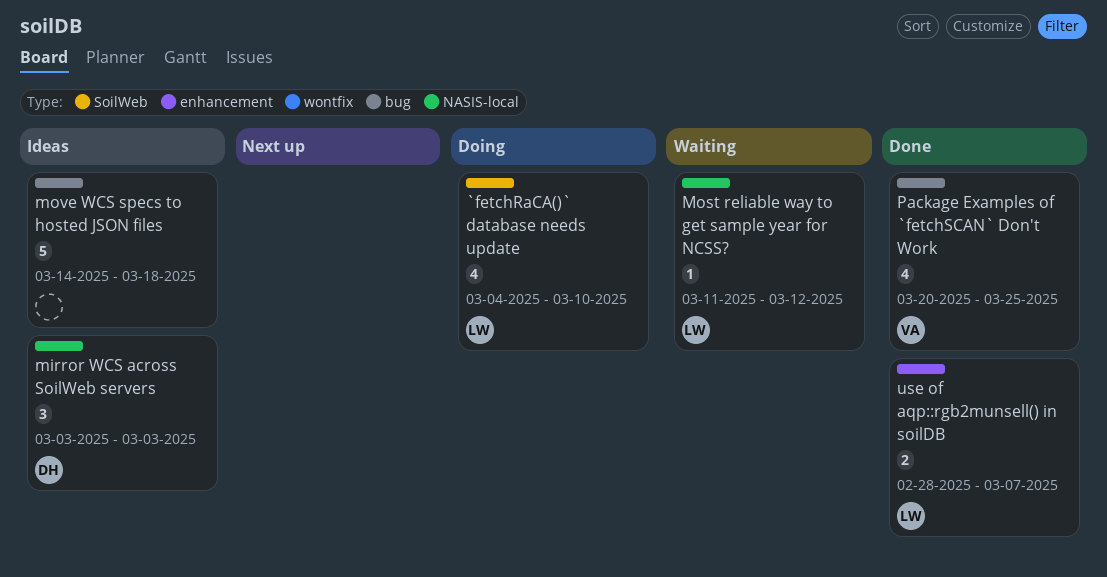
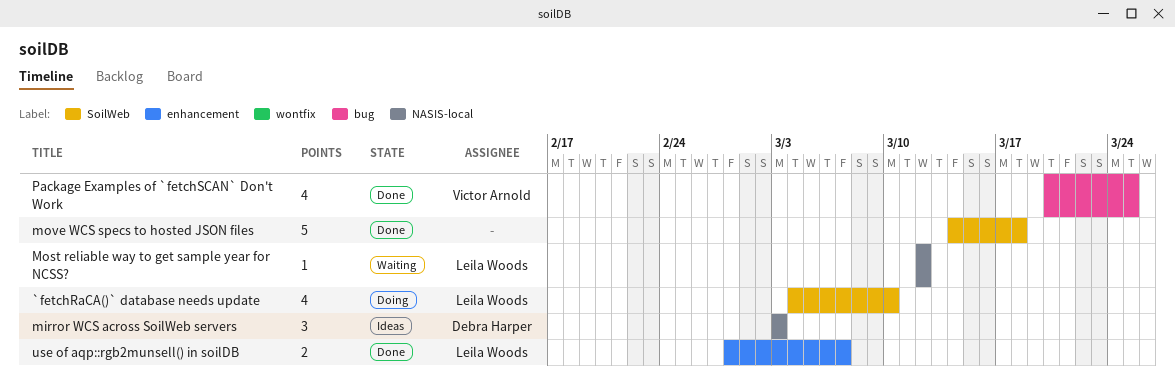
Most reliable way to get sample year for NCSS?, start: Mar 11 -> Mar 12
move WCS specs to hosted JSON files, status: Ideas -> Done
move WCS specs to hosted JSON files, label: bug -> SoilWeb

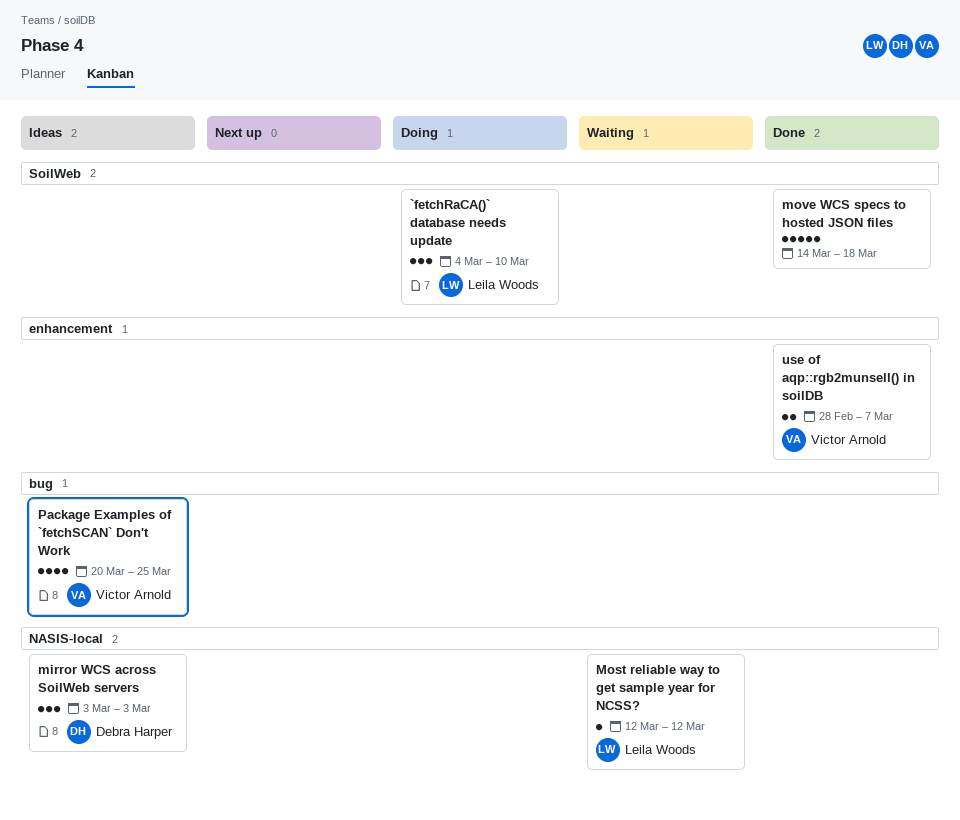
`fetchRaCA()` database needs update, estimate: 4 -> 3
Package Examples of `fetchSCAN` Don't Work, status: Done -> Ideas
use of aqp::rgb2munsell() in soilDB, owner: Leila Woods -> Victor Arnold

